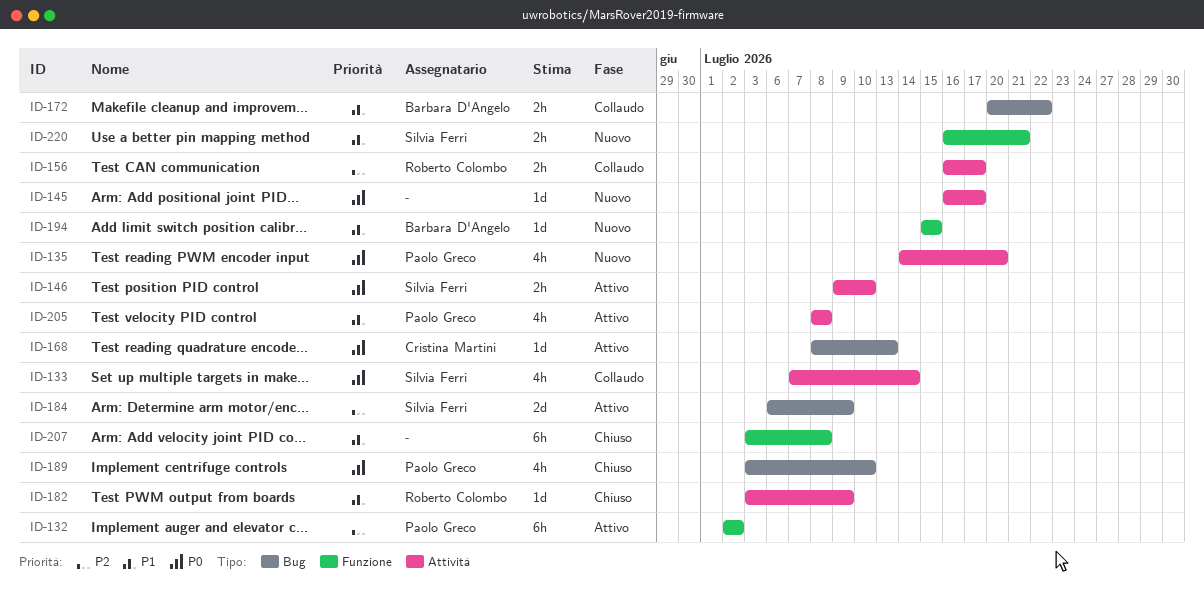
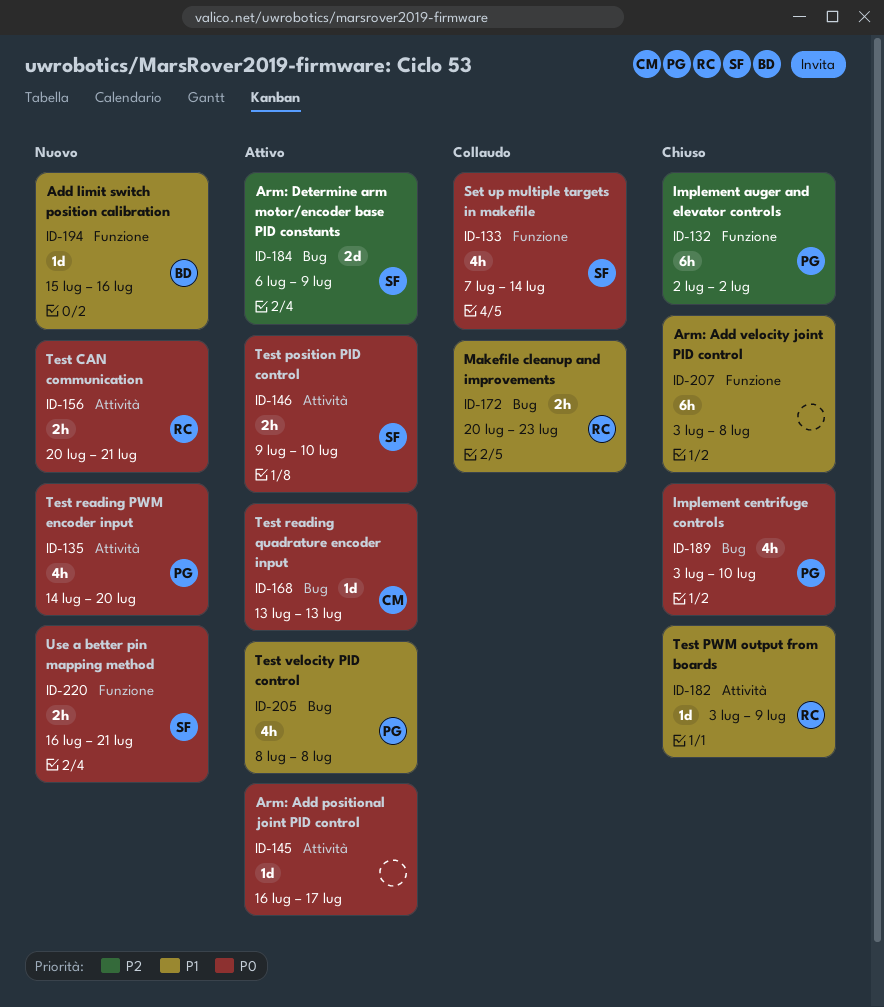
ID-132, status: Attivo -> Chiuso
ID-133, label: Attività -> Funzione
ID-145, status: Nuovo -> Attivo
ID-156, status: Collaudo -> Nuovo
ID-156, priority: P2 -> P0
ID-156, start: Jul 16 -> Jul 20
ID-156, due: Jul 17 -> Jul 21
ID-168, start: Jul 8 -> Jul 13
ID-172, owner: Barbara D'Angelo -> Roberto Colombo
ID-172, due: Jul 22 -> Jul 23
ID-194, due: Jul 15 -> Jul 16
ID-205, label: Attività -> Bug
ID-220, priority: P1 -> P0

